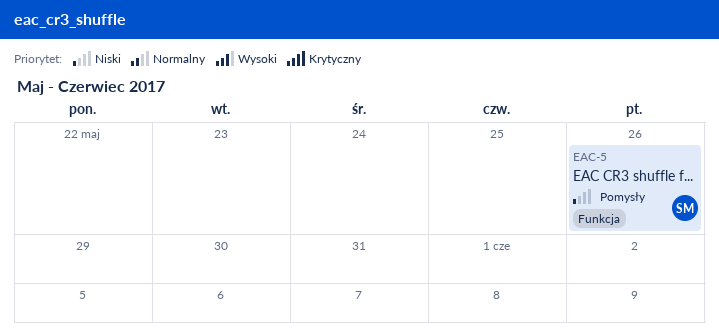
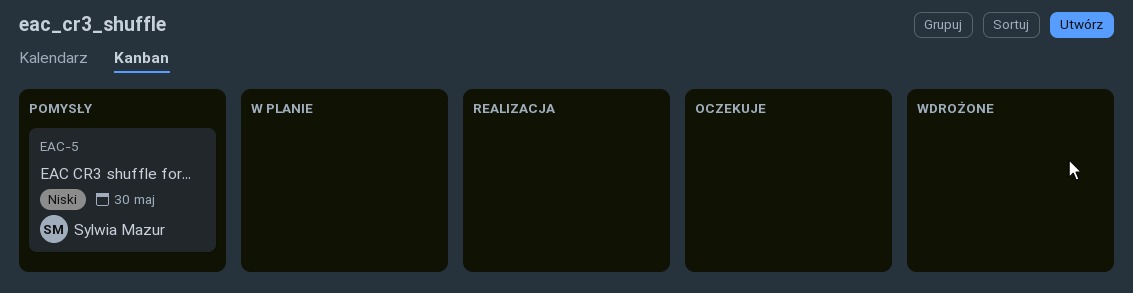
EAC-5, due: May 26 -> May 30

